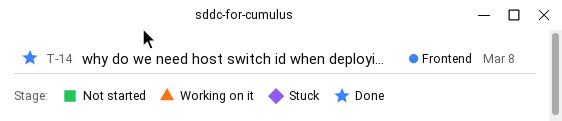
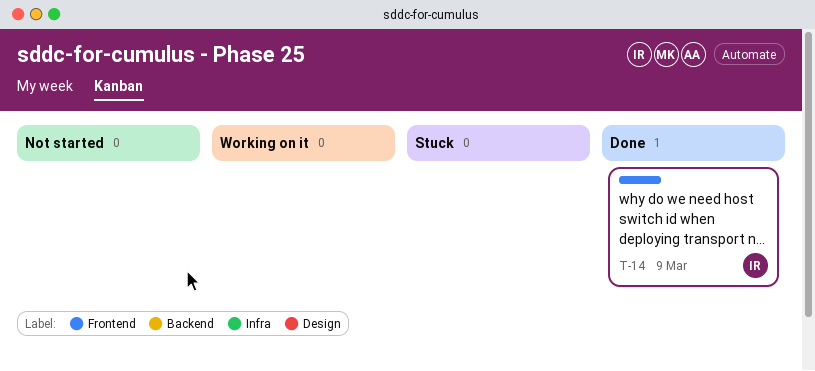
T-14, due: Mar 8 -> Mar 9

